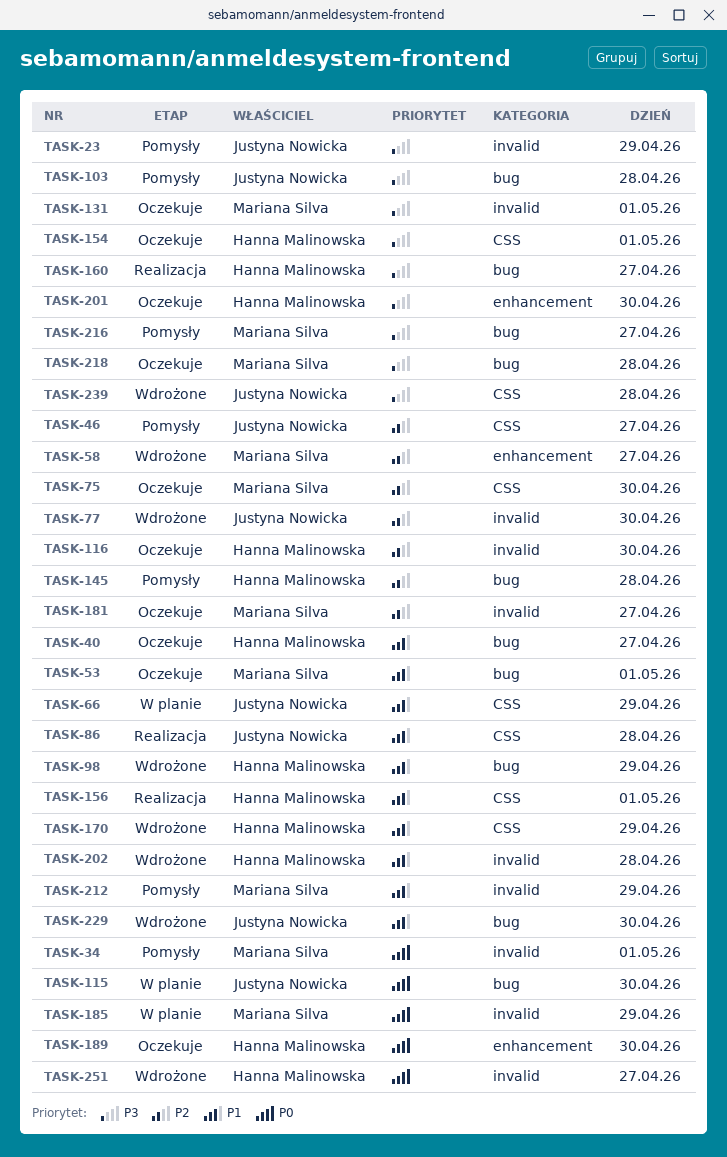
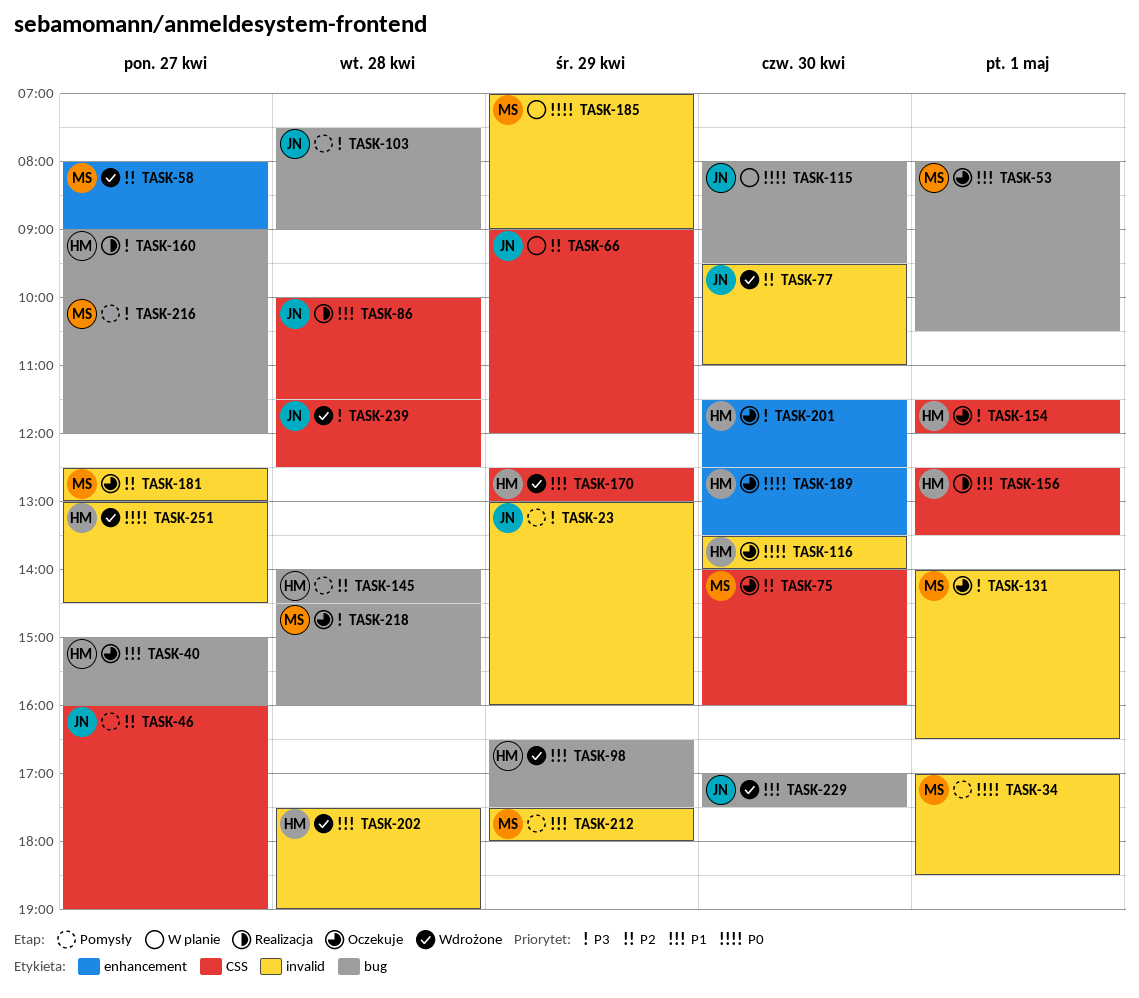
TASK-66, priority: P1 -> P2
TASK-116, priority: P2 -> P0

